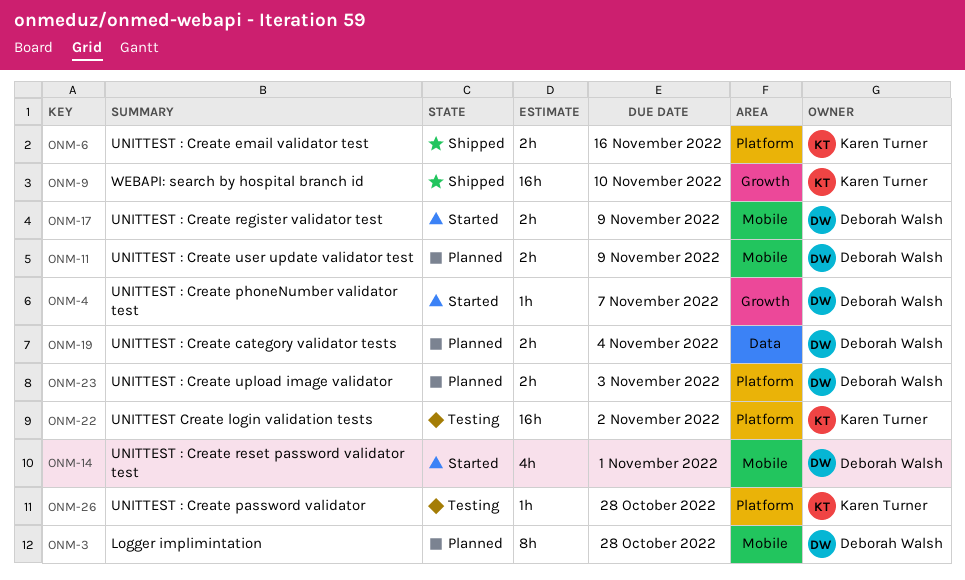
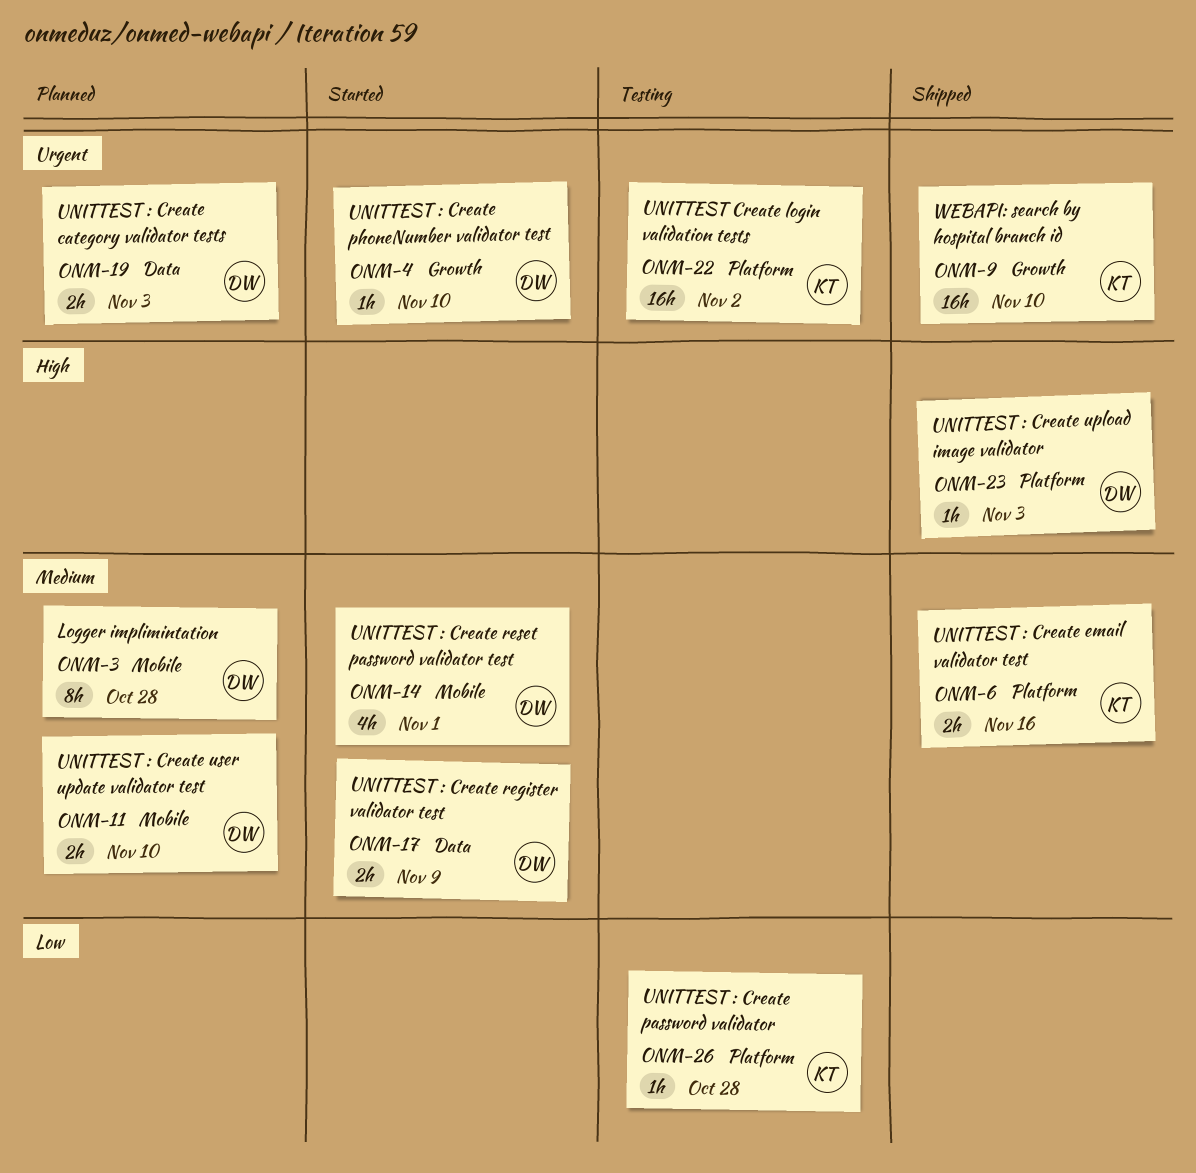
ONM-4, due: Nov 7 -> Nov 10
ONM-11, due: Nov 9 -> Nov 10
ONM-17, label: Mobile -> Data
ONM-19, due: Nov 4 -> Nov 3
ONM-23, status: Planned -> Shipped
ONM-23, estimate: 2h -> 1h

